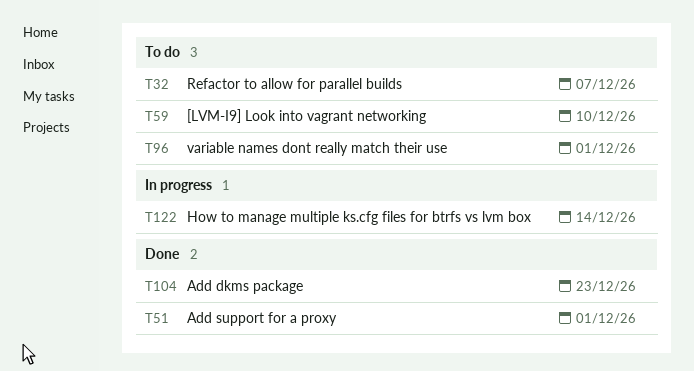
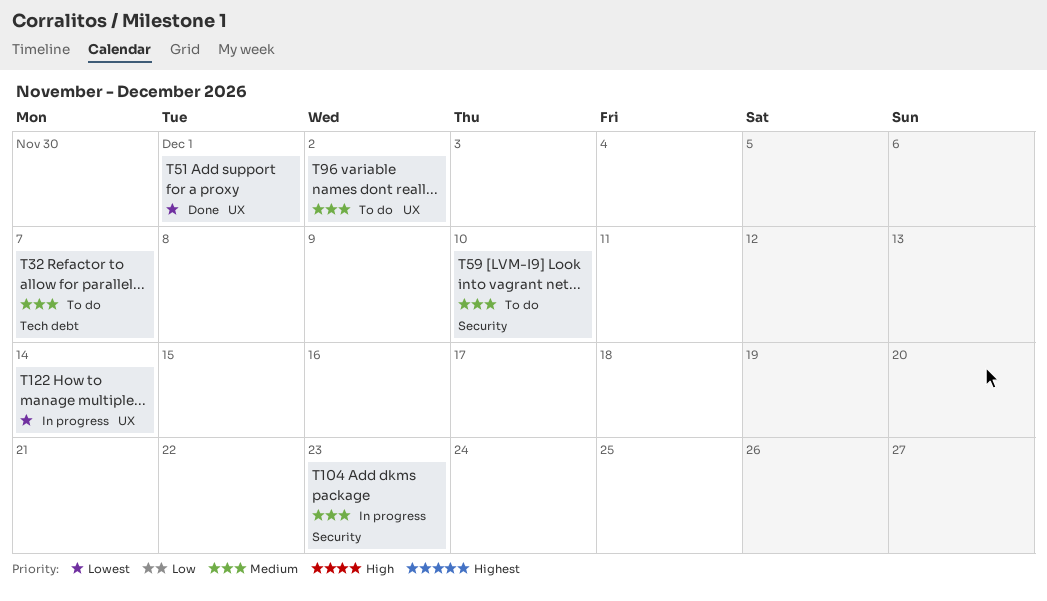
T96, due: Dec 1 -> Dec 2
T104, status: Done -> In progress

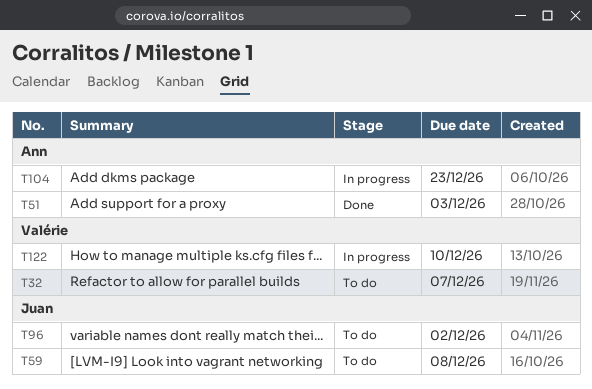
T51, due: Dec 1 -> Dec 3
T59, due: Dec 10 -> Dec 8
T122, due: Dec 14 -> Dec 10

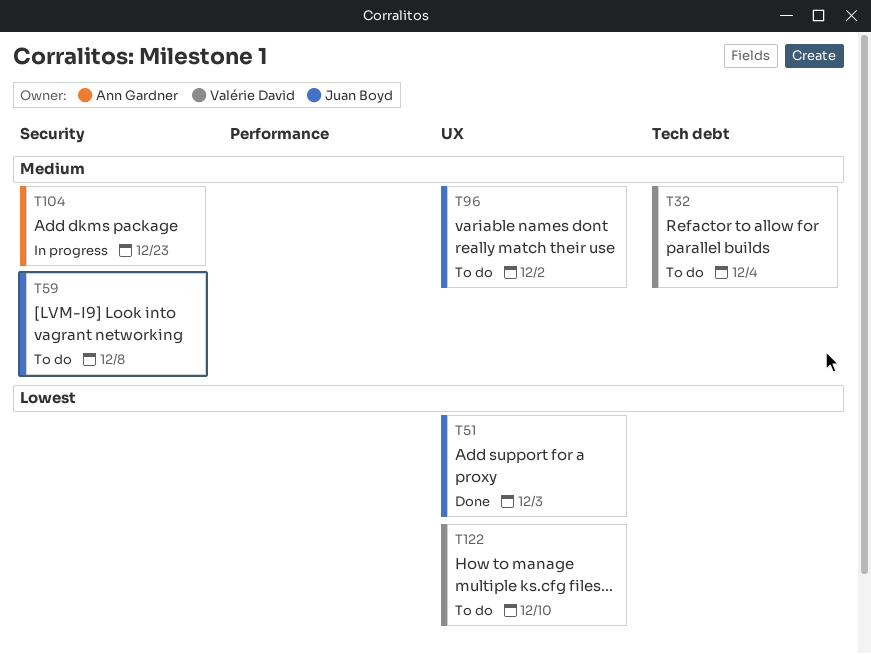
T32, due: Dec 7 -> Dec 4
T51, owner: Ann Gardner -> Juan Boyd
T122, status: In progress -> To do

